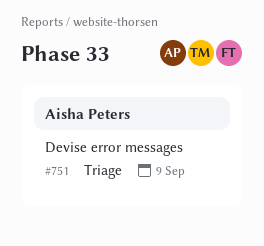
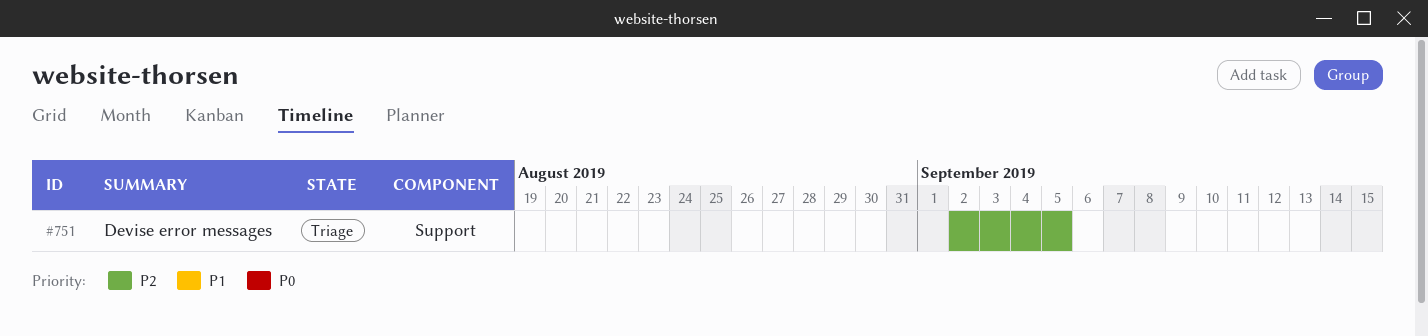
#751, due: Sep 9 -> Sep 5

